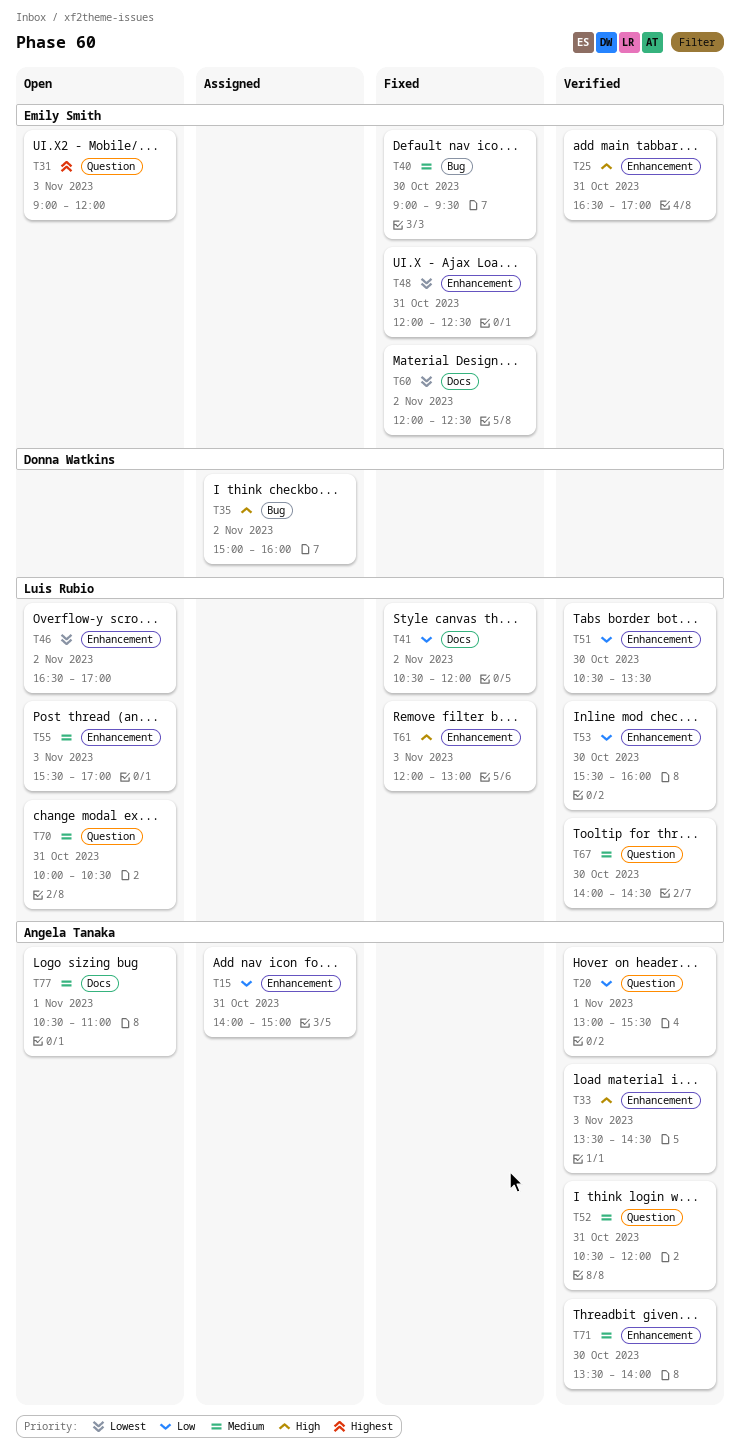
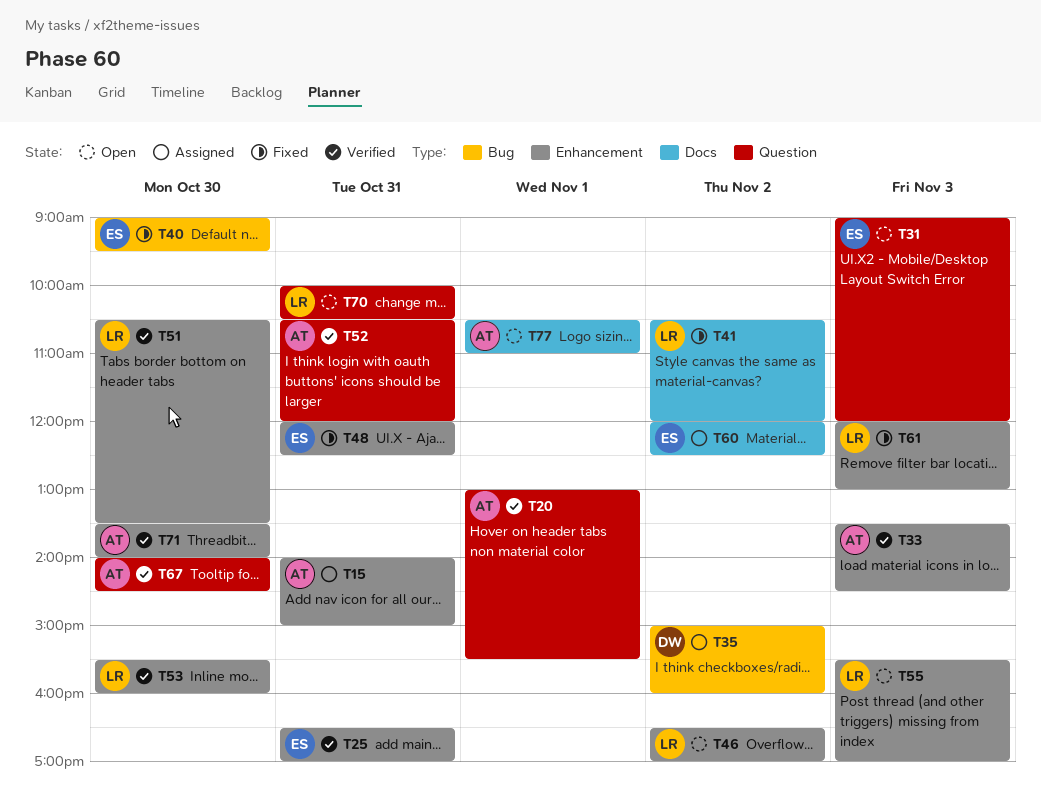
T60, status: Fixed -> Assigned
T67, owner: Luis Rubio -> Angela Tanaka

